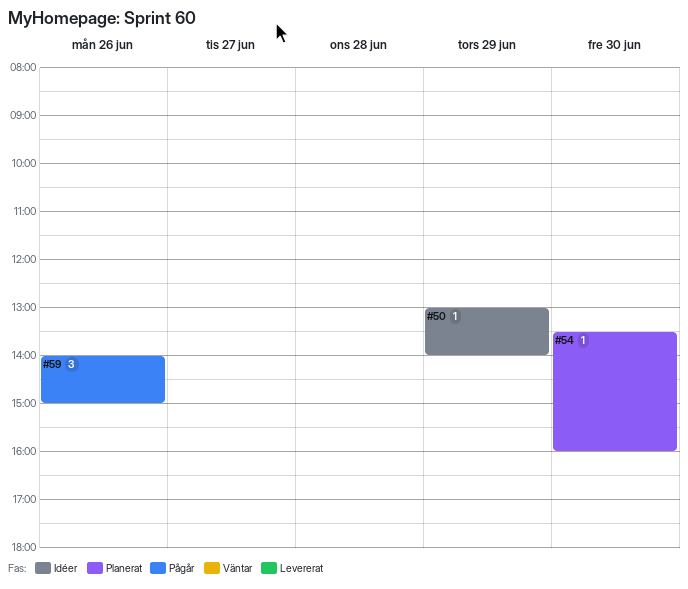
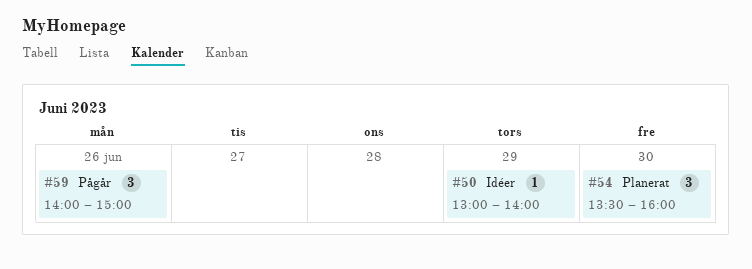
#54, estimate: 1 -> 3

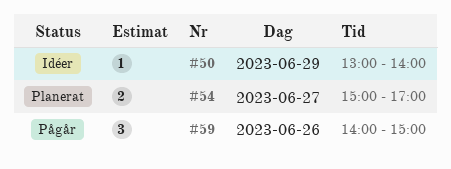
#54, estimate: 3 -> 2
#54, day: Jun 30 -> Jun 27
#54, begins: 13:30 -> 15:00
#54, ends: 16:00 -> 17:00

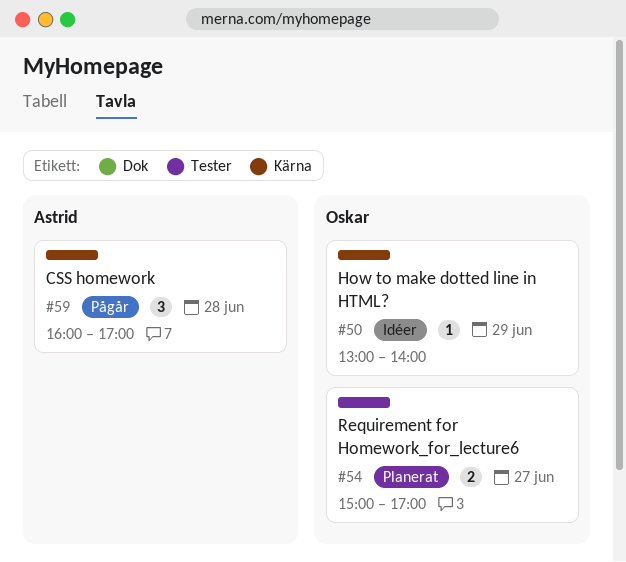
#59, day: Jun 26 -> Jun 28
#59, begins: 14:00 -> 16:00
#59, ends: 15:00 -> 17:00

